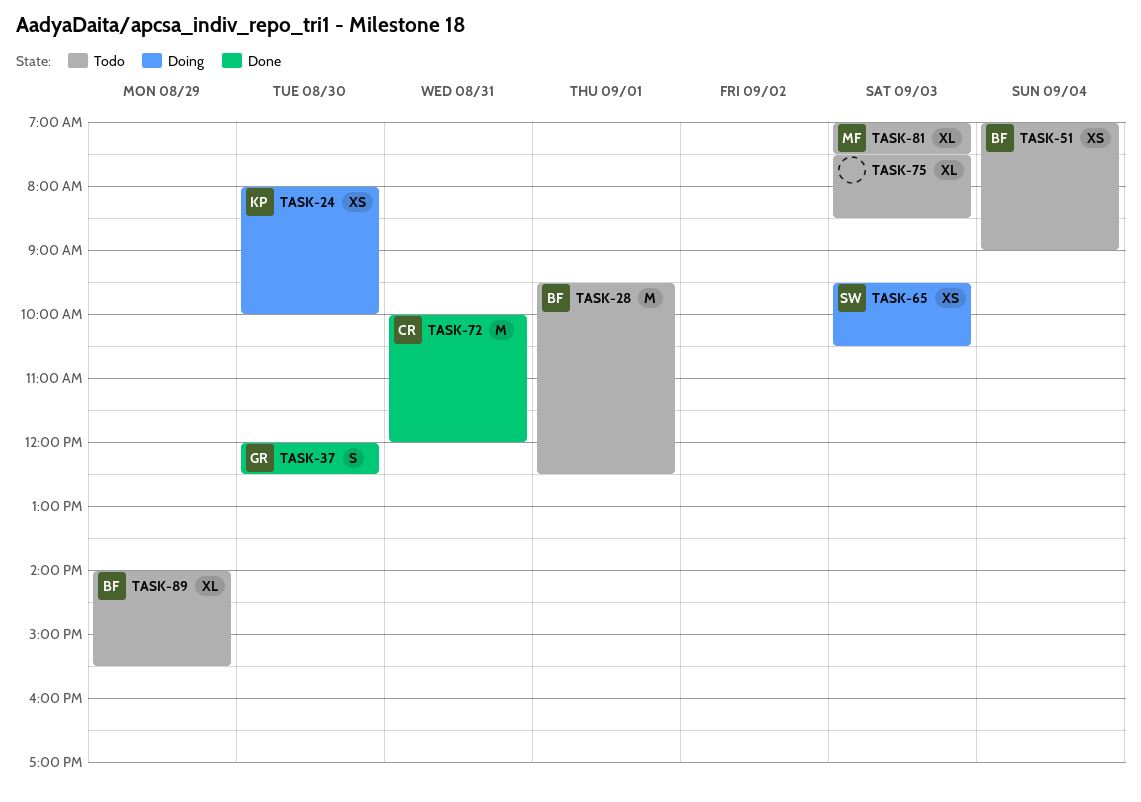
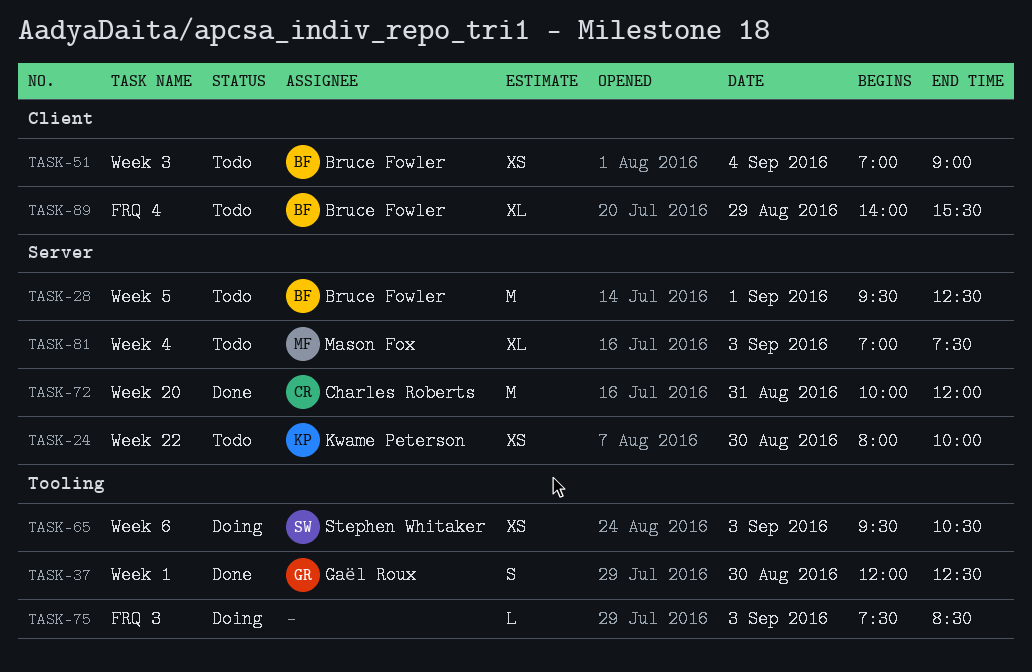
TASK-24, status: Doing -> Todo
TASK-75, status: Todo -> Doing
TASK-75, estimate: XL -> L

